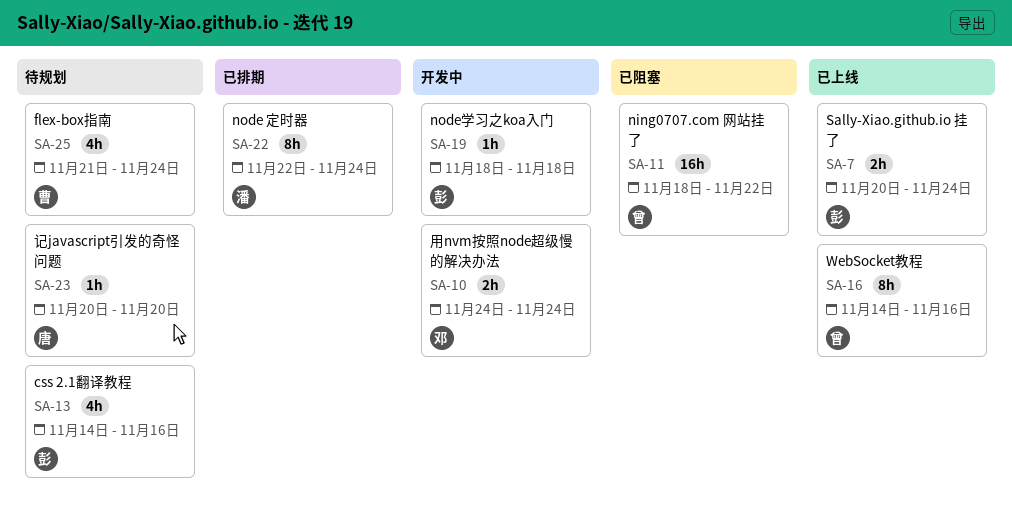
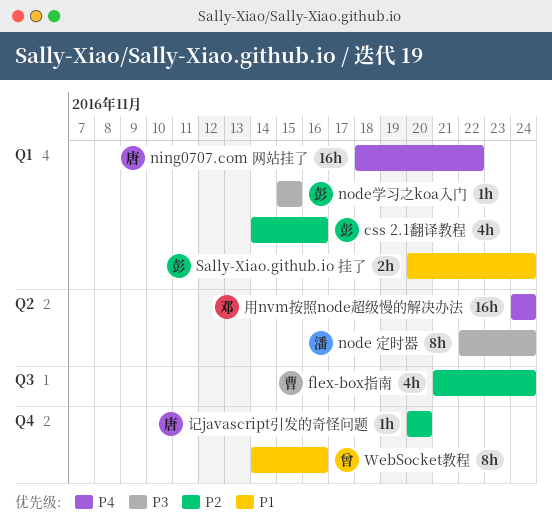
ning0707.com 网站挂了, owner: 曾 -> 唐
node学习之koa入门, start: Nov 18 -> Nov 15
node学习之koa入门, due: Nov 18 -> Nov 15
用nvm按照node超级慢的解决办法, estimate: 2h -> 16h

